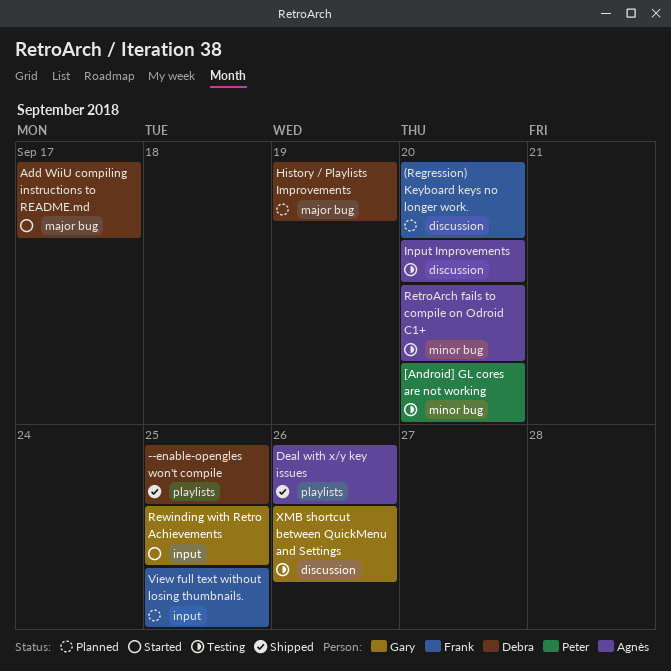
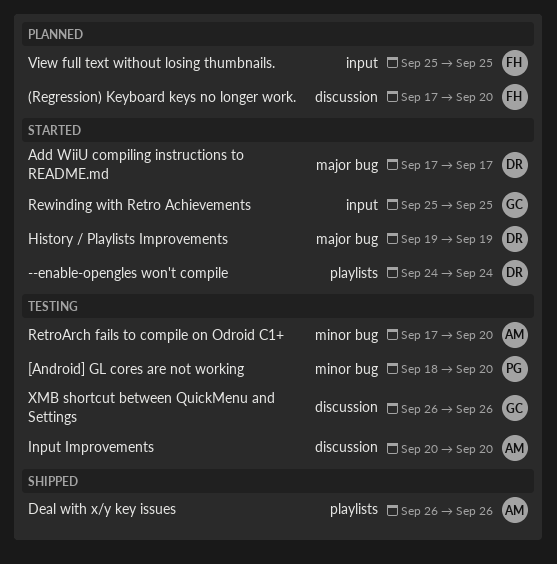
--enable-opengles won't compile, status: Shipped -> Started
--enable-opengles won't compile, due: Sep 25 -> Sep 24
History / Playlists Improvements, status: Planned -> Started

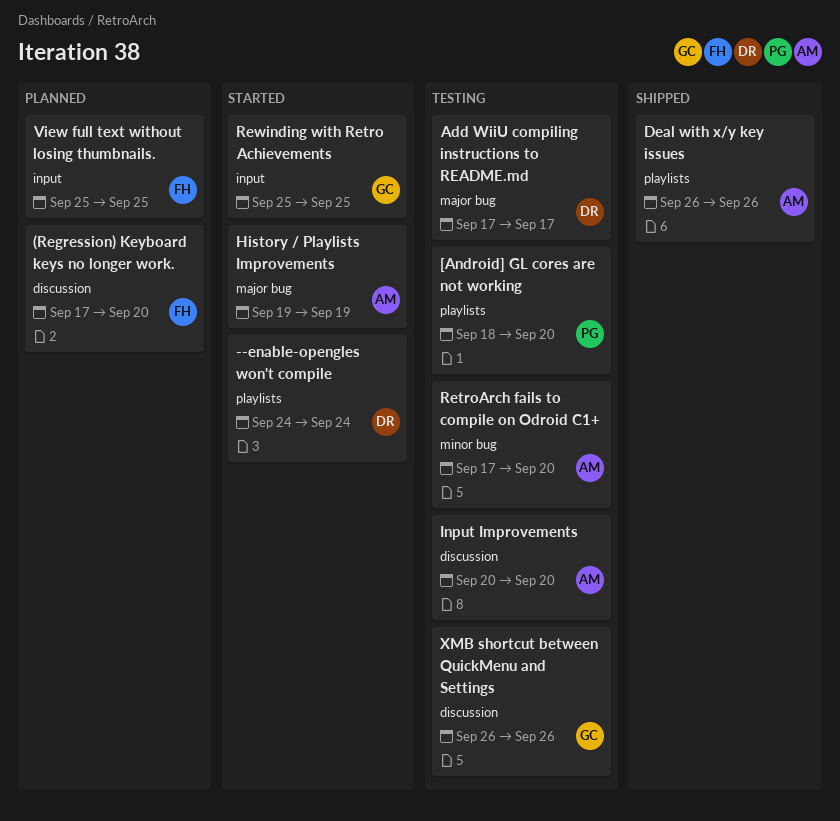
[Android] GL cores are not working, label: minor bug -> playlists
Add WiiU compiling instructions to README.md, status: Started -> Testing
History / Playlists Improvements, owner: DR -> AM

